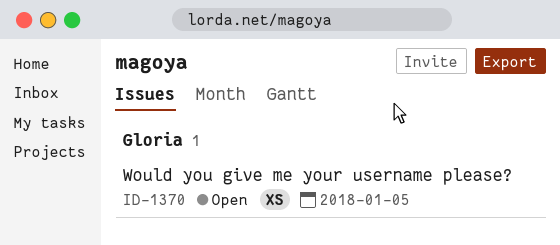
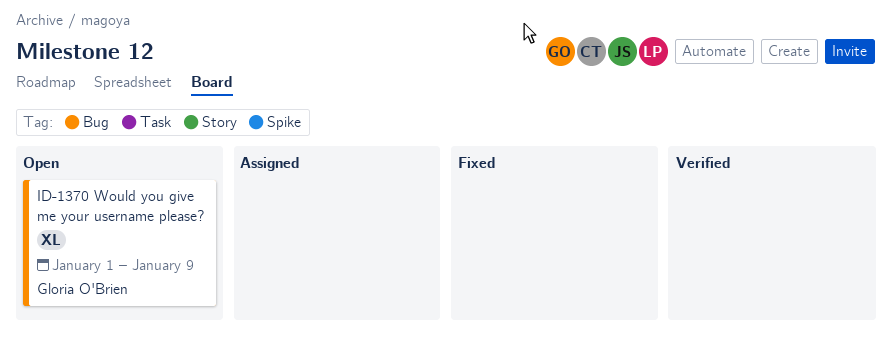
ID-1370, estimate: XS -> XL
ID-1370, due: Jan 5 -> Jan 9

